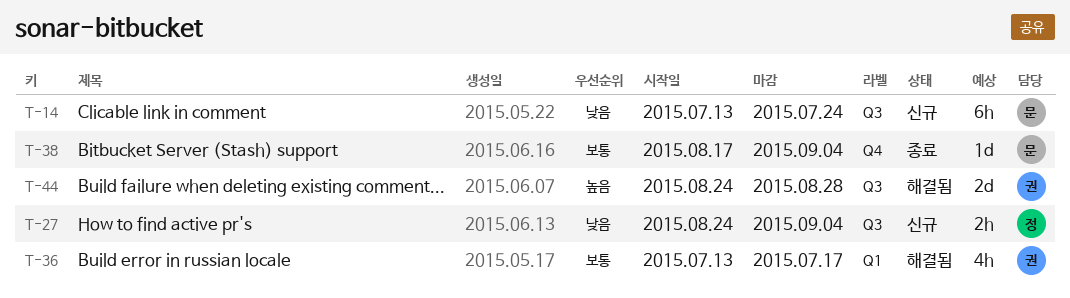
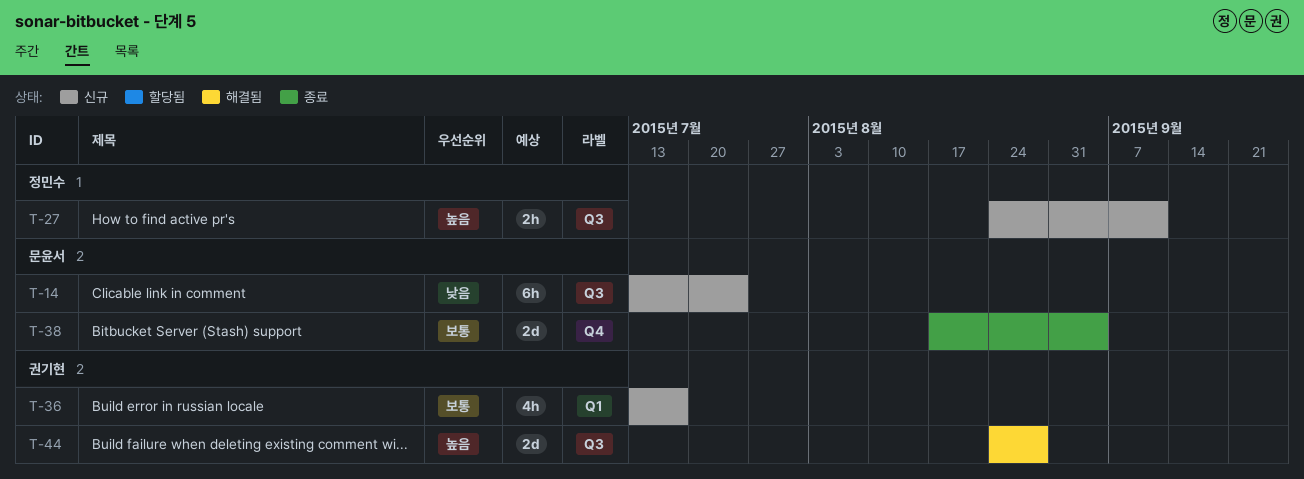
T-27, priority: 낮음 -> 높음
T-27, due: Sep 4 -> Sep 11
T-36, status: 해결됨 -> 신규
T-38, estimate: 1d -> 2d

